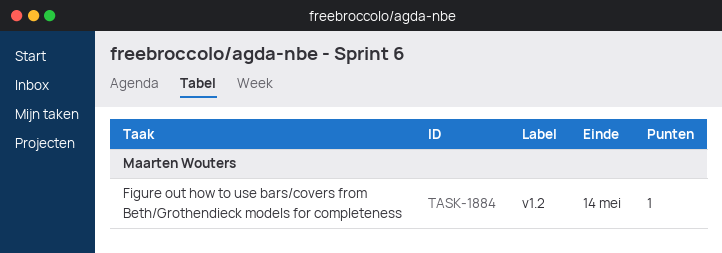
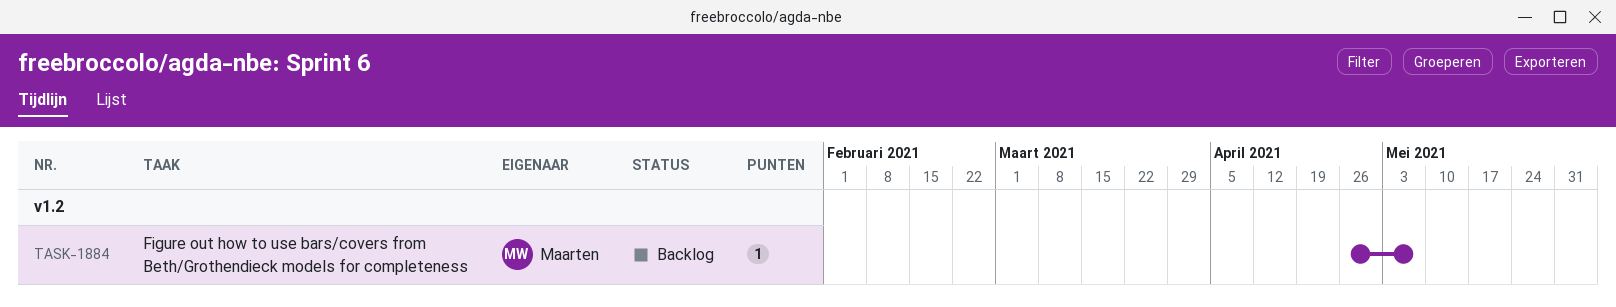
TASK-1884, due: May 14 -> May 7

